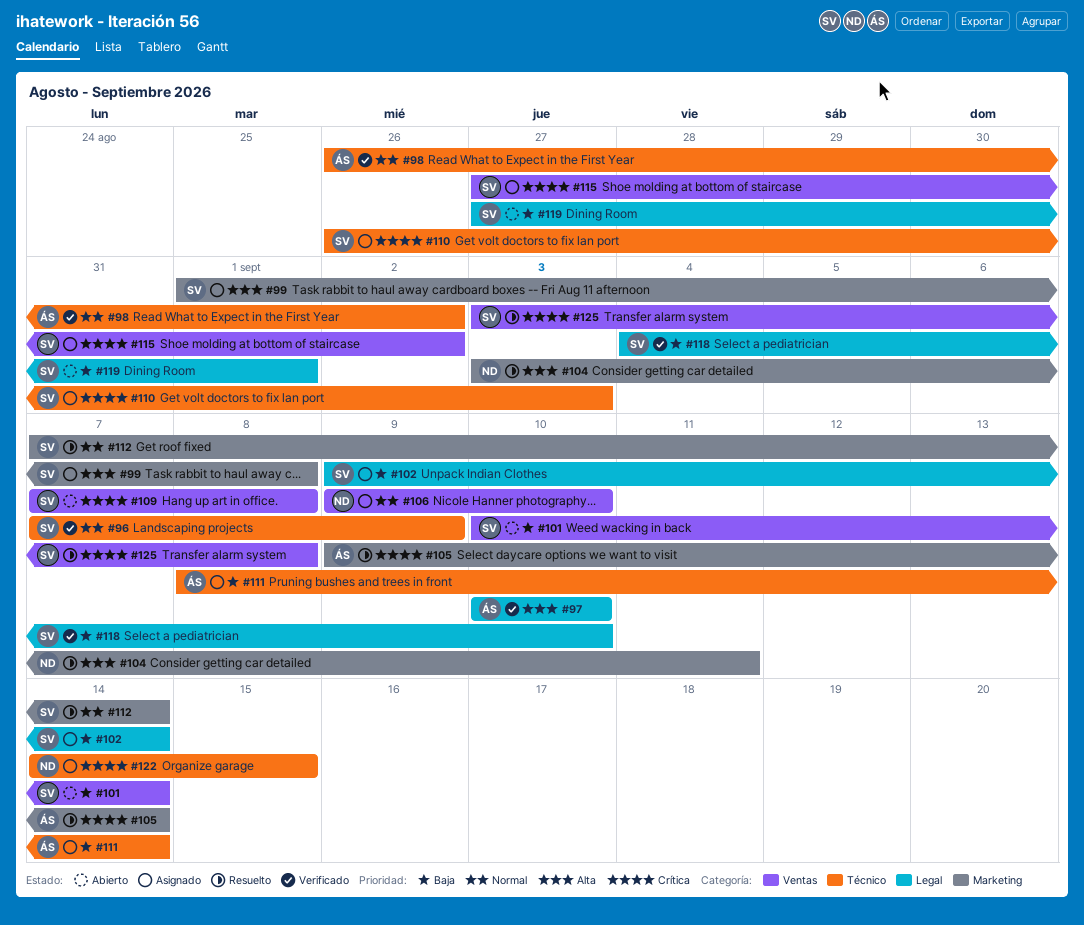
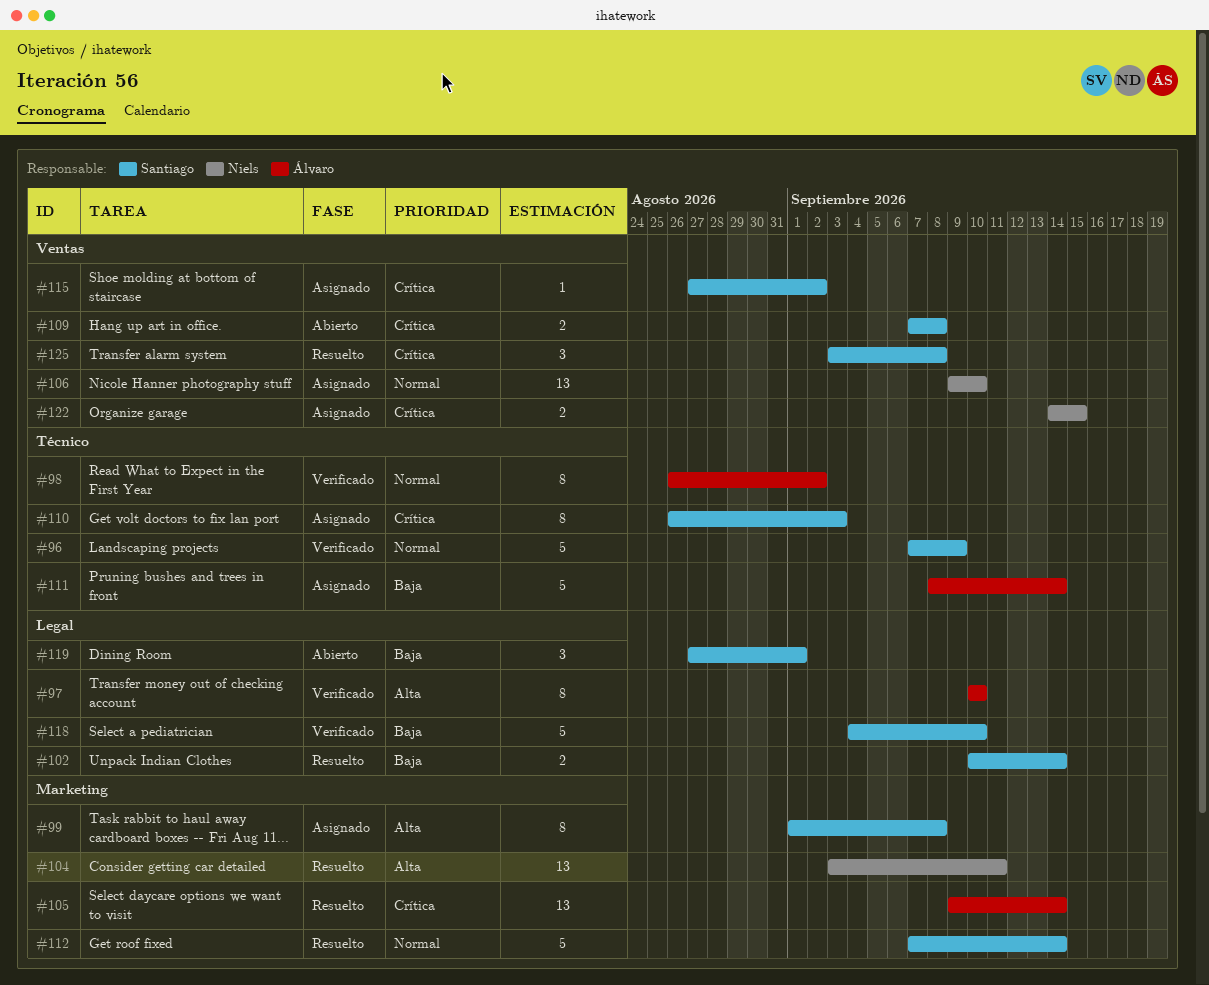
#101: present -> none
#102, status: Asignado -> Resuelto
#102, start: Sep 9 -> Sep 10
#122, label: Técnico -> Ventas

